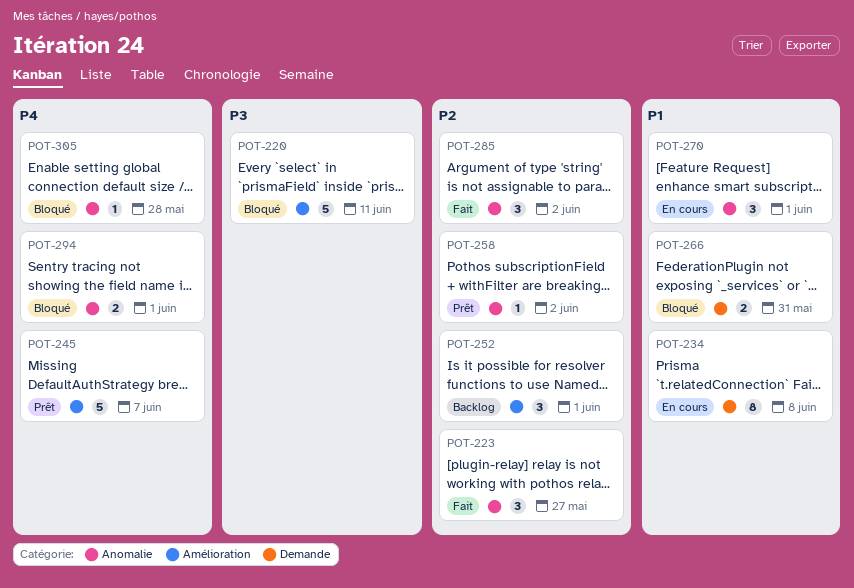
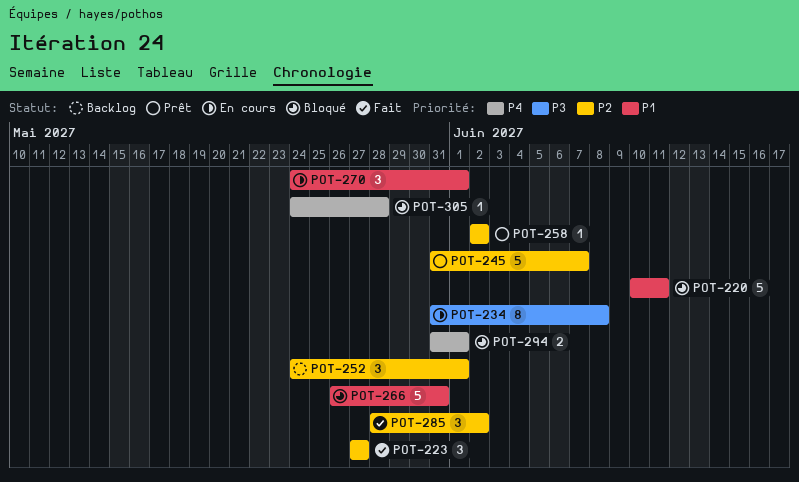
POT-220, priority: P3 -> P1
POT-234, priority: P1 -> P3
POT-245, priority: P4 -> P2
POT-266, estimate: 2 -> 5

